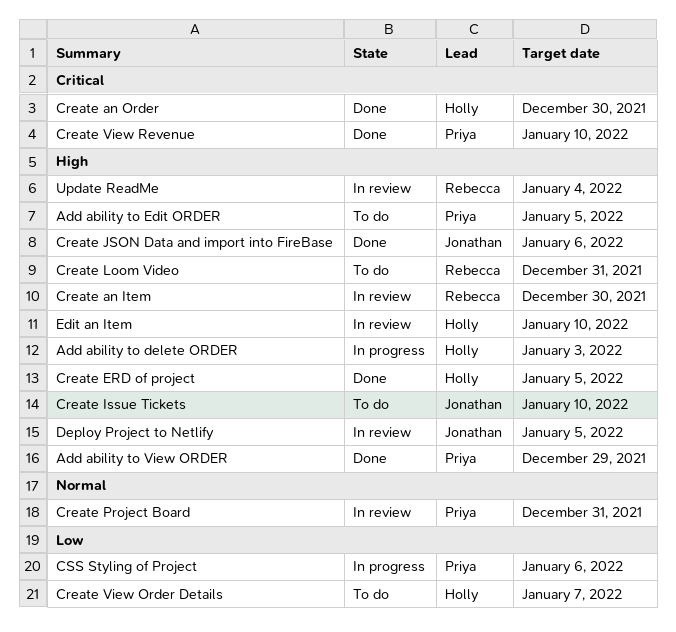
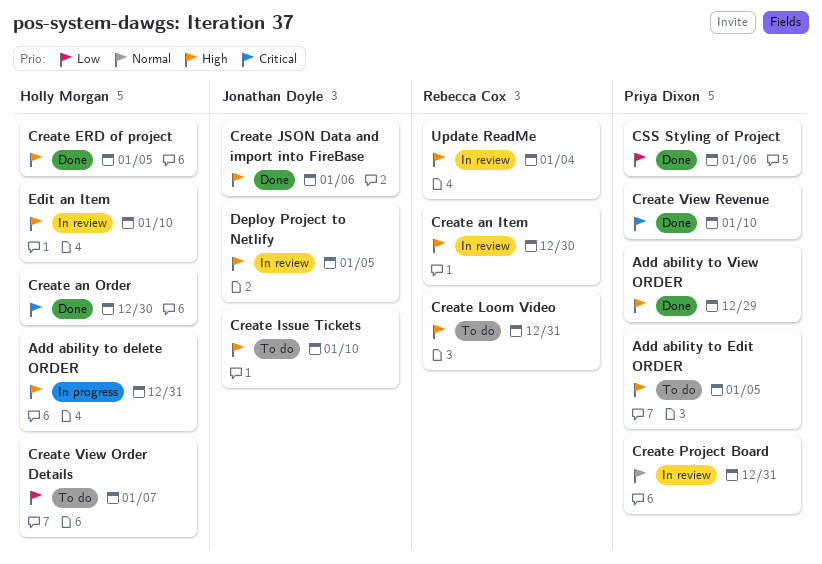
Add ability to delete ORDER, due: Jan 3 -> Dec 31
CSS Styling of Project, status: In progress -> Done

